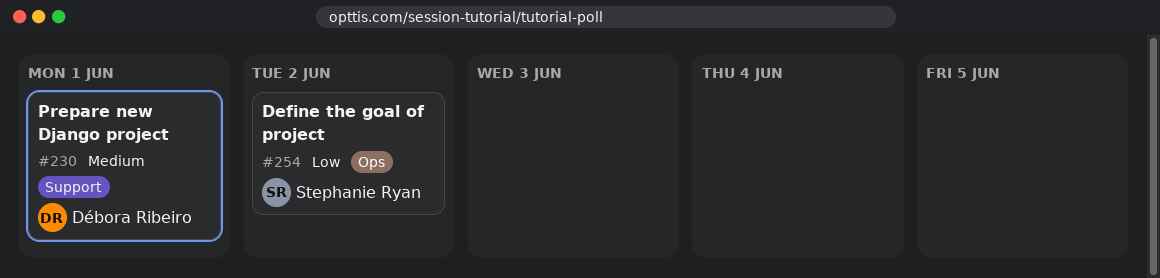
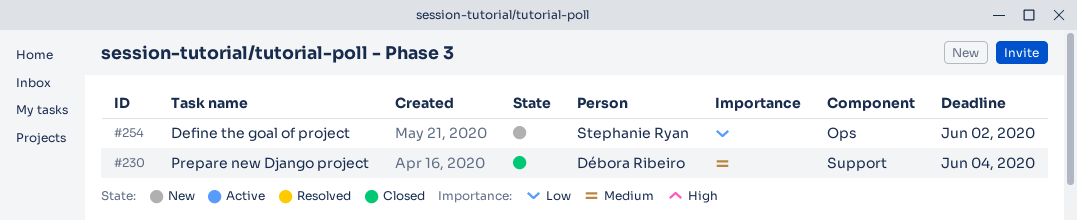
#230, due: Jun 1 -> Jun 4

